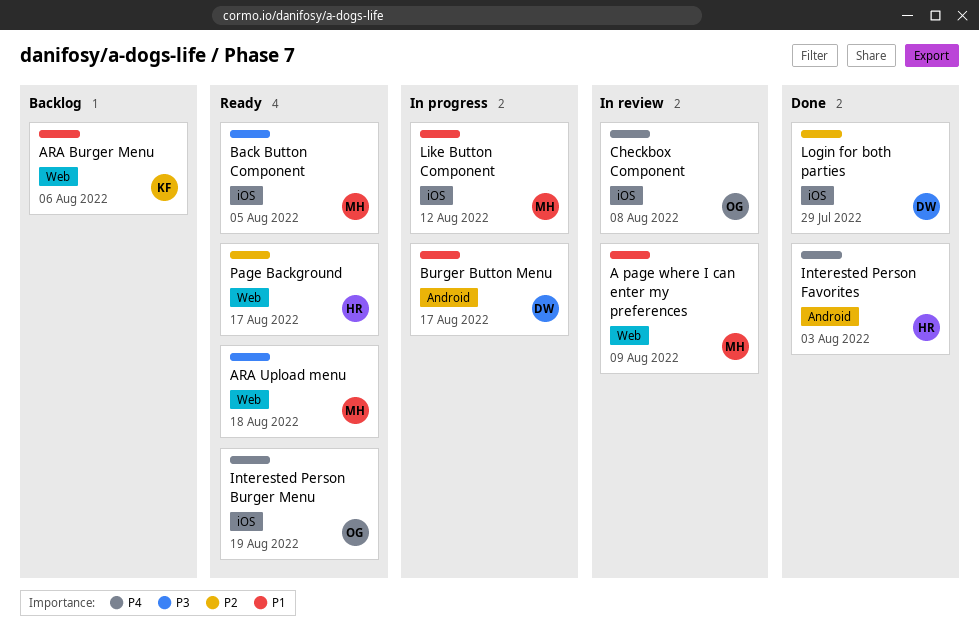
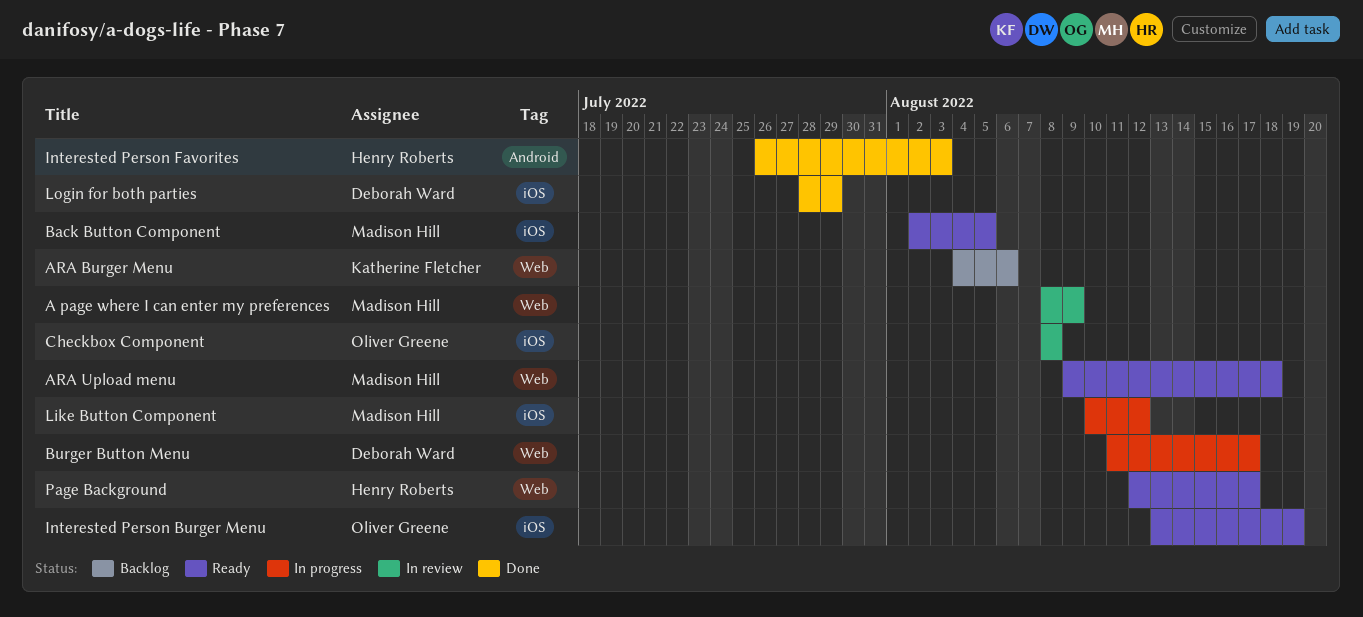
Burger Button Menu, label: Android -> Web

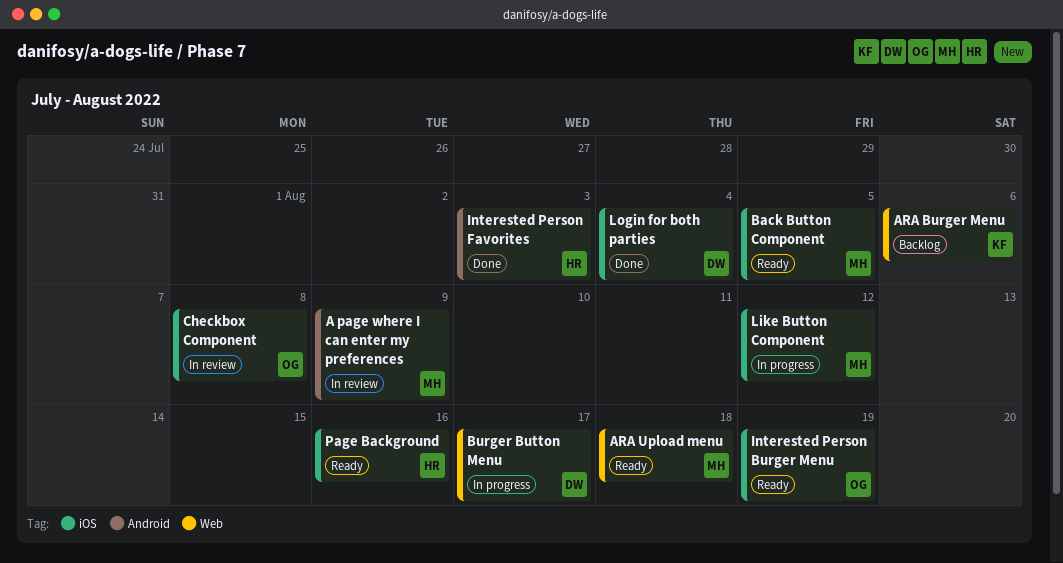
A page where I can enter my preferences, label: Web -> Android
Login for both parties, due: Jul 29 -> Aug 4
Page Background, label: Web -> iOS
Page Background, due: Aug 17 -> Aug 16

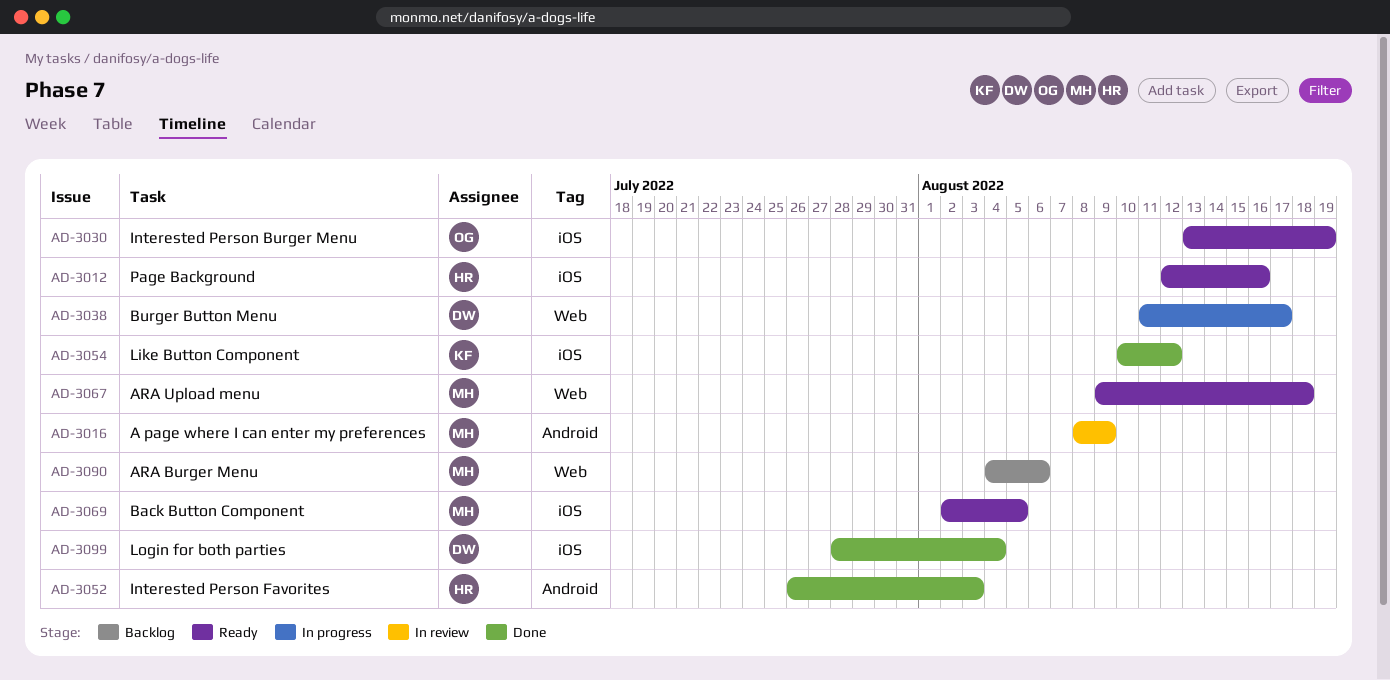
ARA Burger Menu, owner: KF -> MH
Checkbox Component: present -> none
Like Button Component, status: In progress -> Done
Like Button Component, owner: MH -> KF

